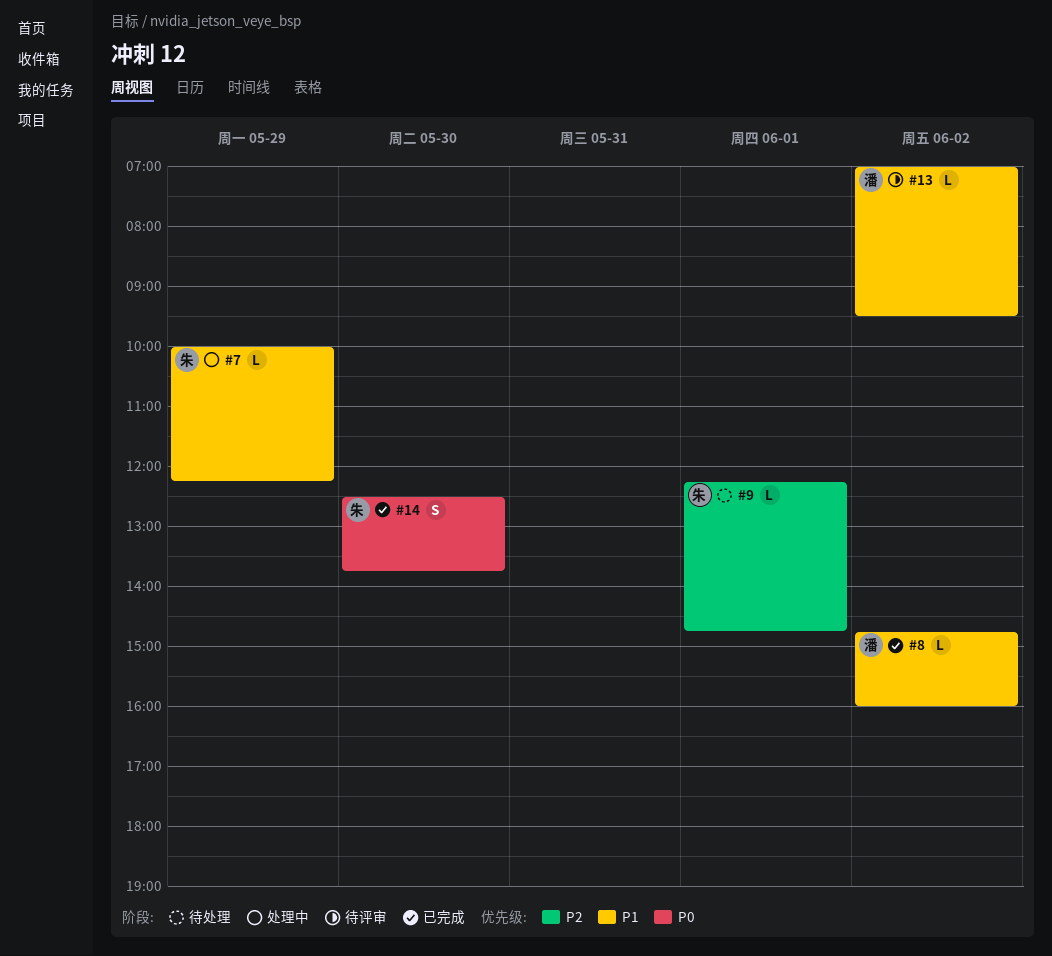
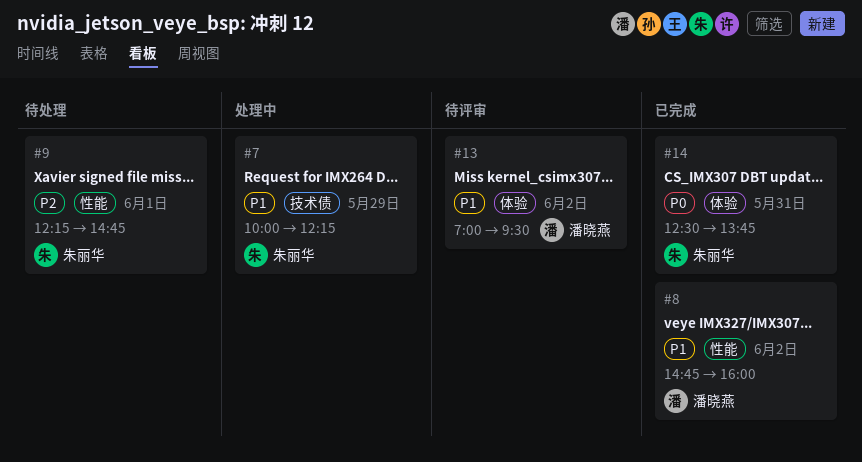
#14, day: May 30 -> May 31

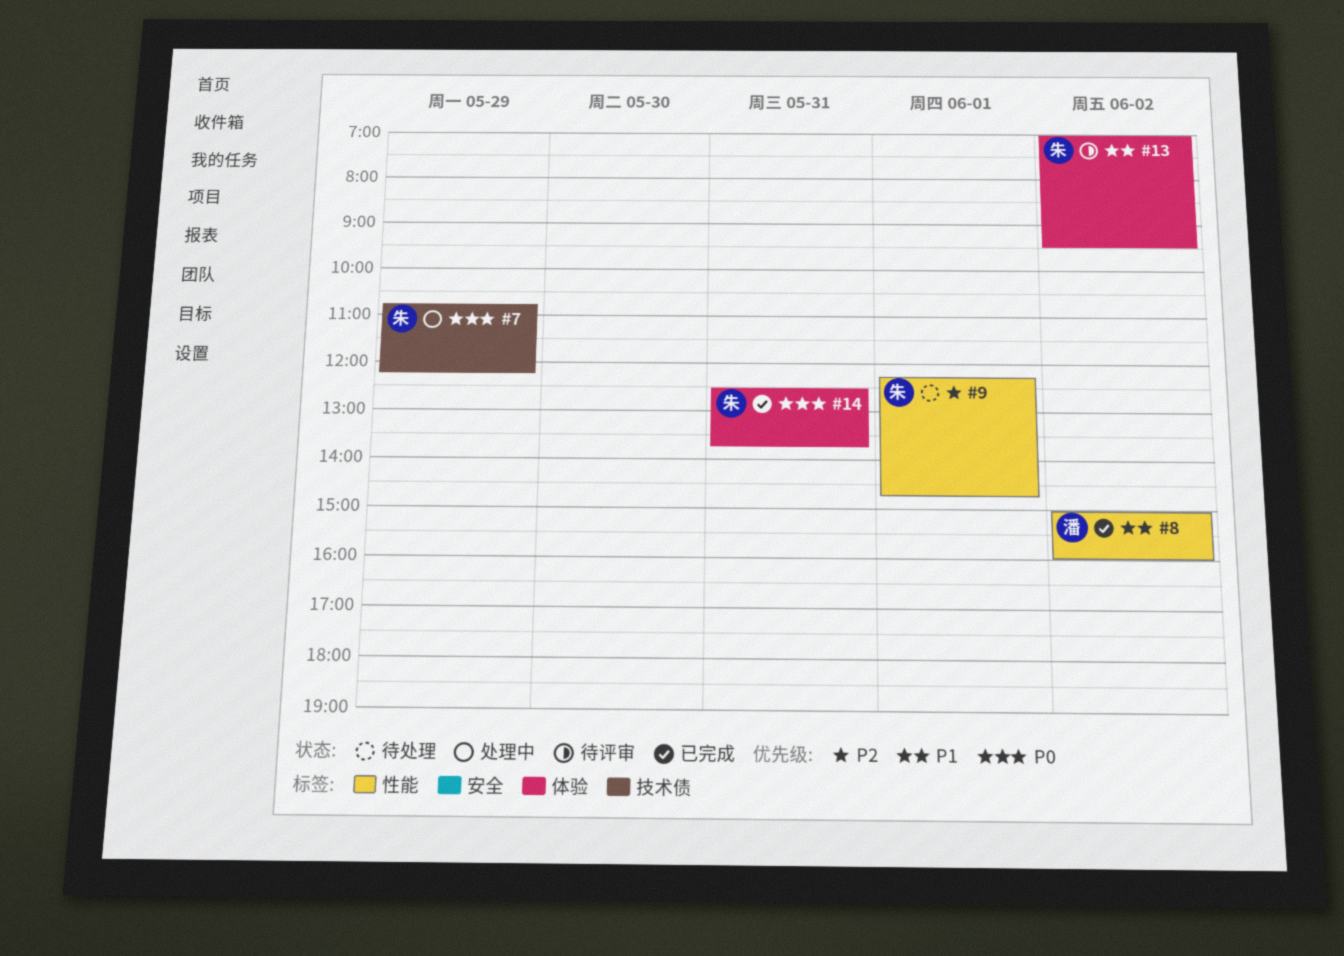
#7, priority: P1 -> P0
#7, begins: 10:00 -> 10:45
#8, begins: 14:45 -> 15:00
#13, owner: 潘晓燕 -> 朱丽华

